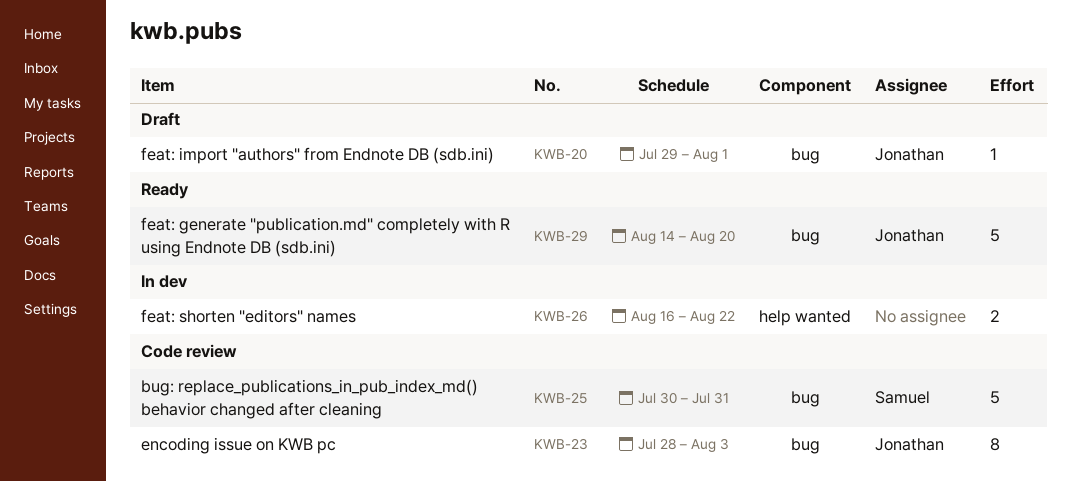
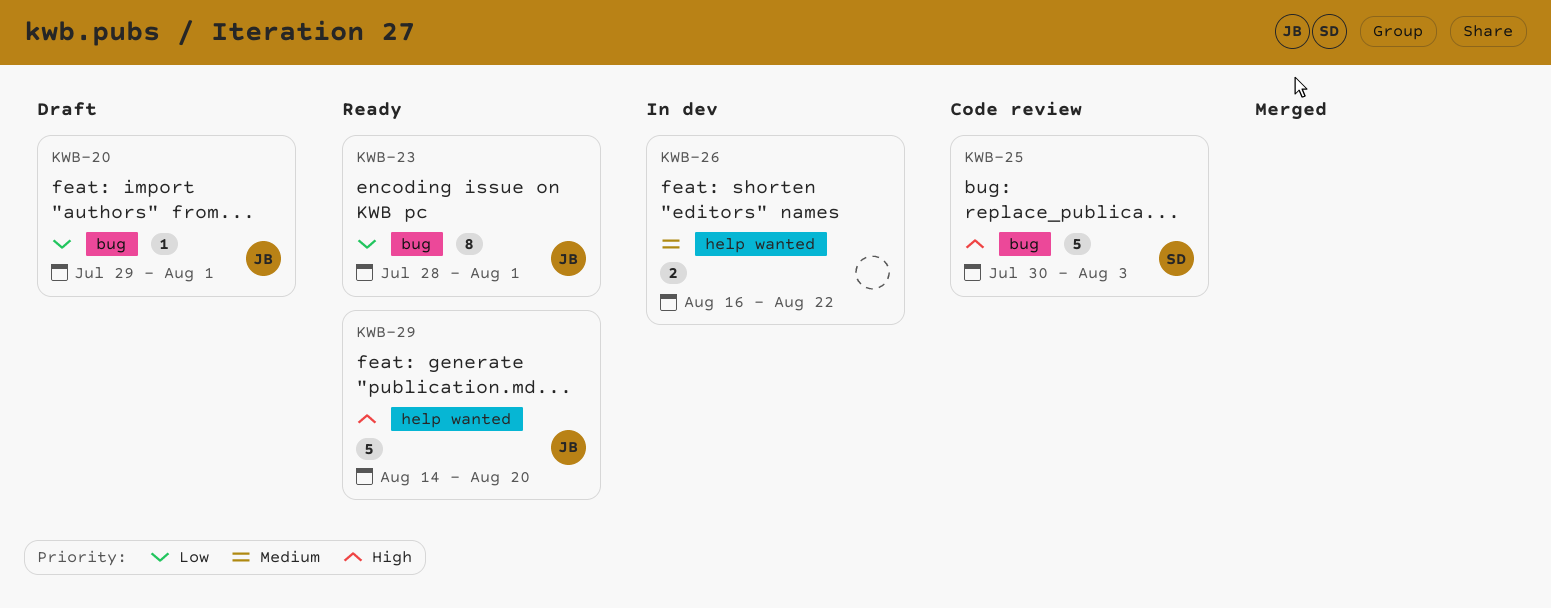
KWB-23, status: Code review -> Ready
KWB-23, due: Aug 3 -> Aug 1
KWB-25, due: Jul 31 -> Aug 3
KWB-29, label: bug -> help wanted

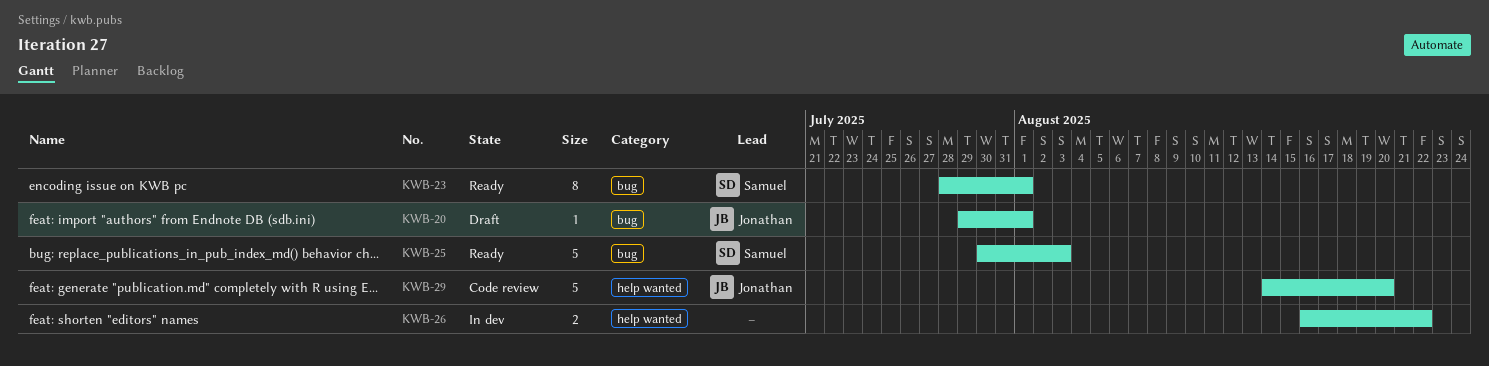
KWB-23, owner: Jonathan -> Samuel
KWB-25, status: Code review -> Ready
KWB-29, status: Ready -> Code review

